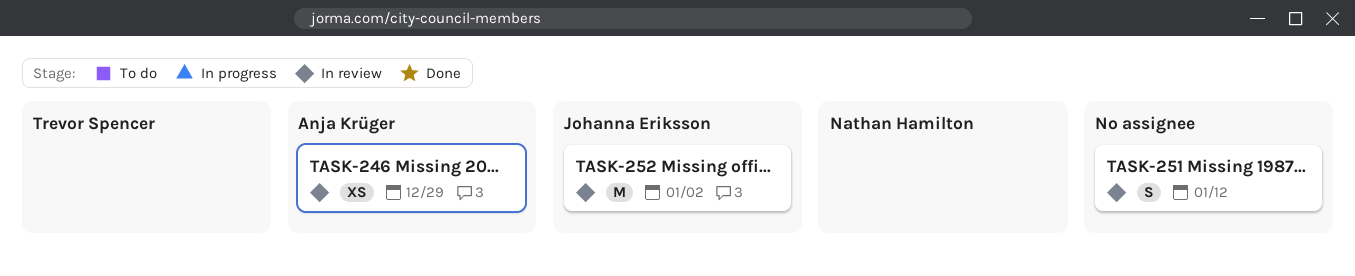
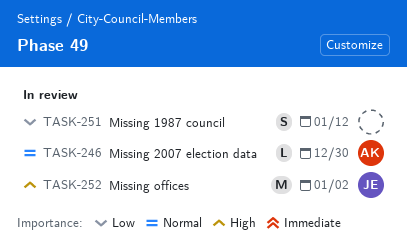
TASK-246, estimate: XS -> L
TASK-246, due: Dec 29 -> Dec 30

